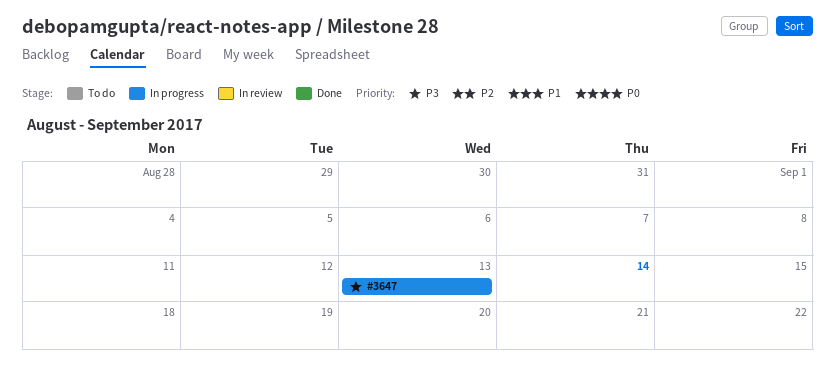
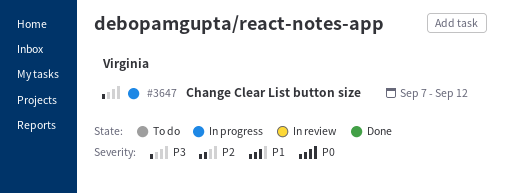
#3647, start: Sep 13 -> Sep 7
#3647, due: Sep 13 -> Sep 12

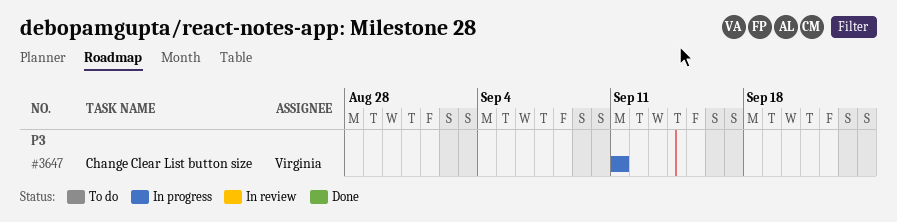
#3647, start: Sep 7 -> Sep 11
#3647, due: Sep 12 -> Sep 11

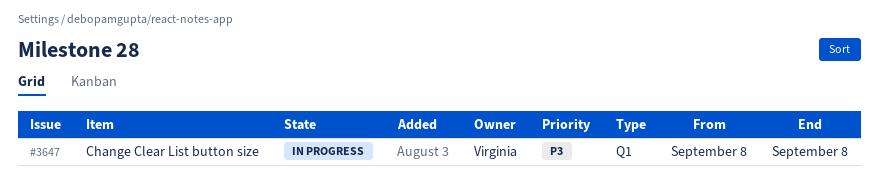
#3647, start: Sep 11 -> Sep 8
#3647, due: Sep 11 -> Sep 8

